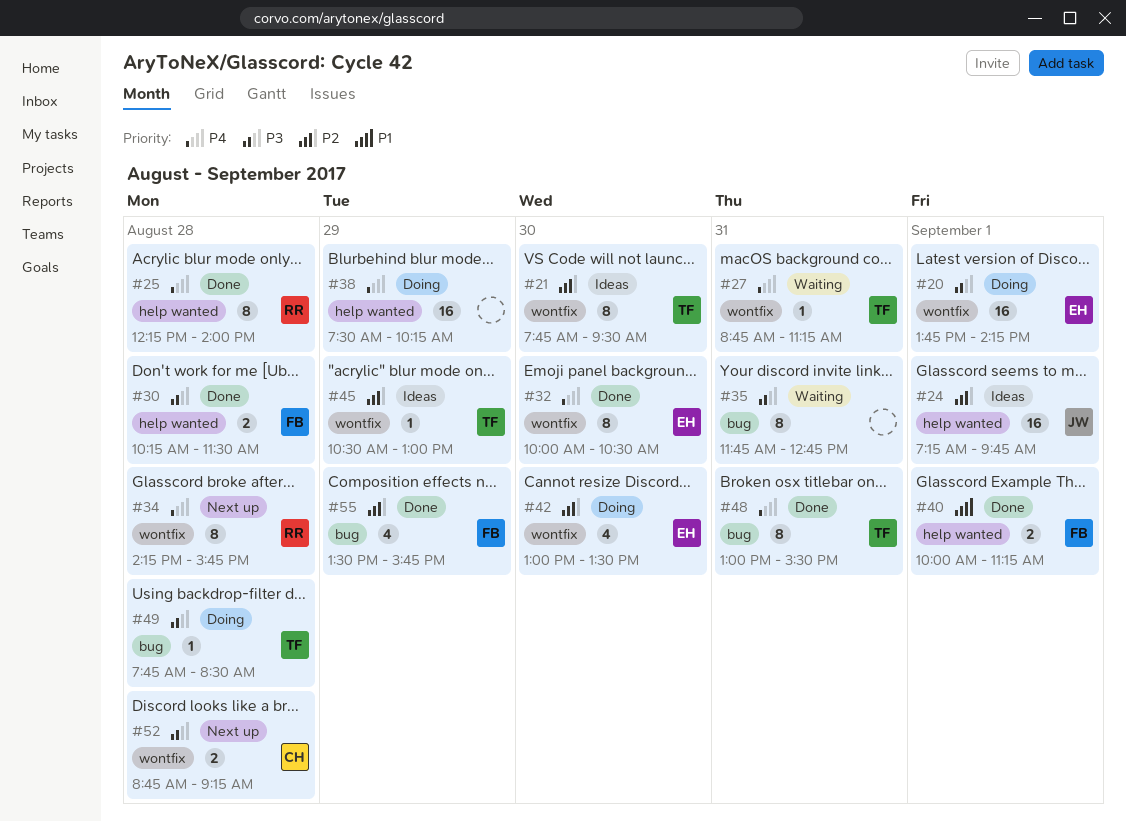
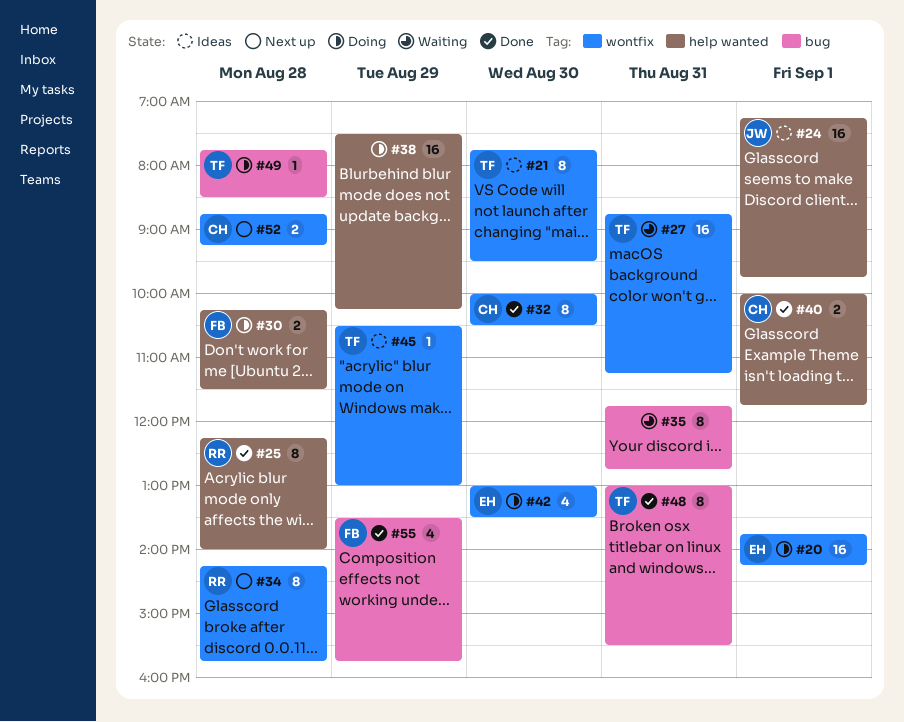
#27, estimate: 1 -> 16
#30, status: Done -> Doing
#32, owner: EH -> CH
#40, owner: FB -> CH
#40, ends: 11:15 -> 11:45

